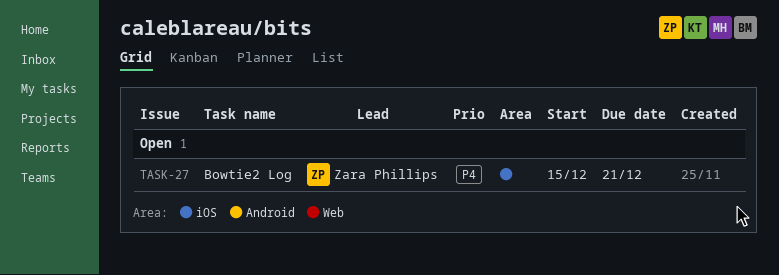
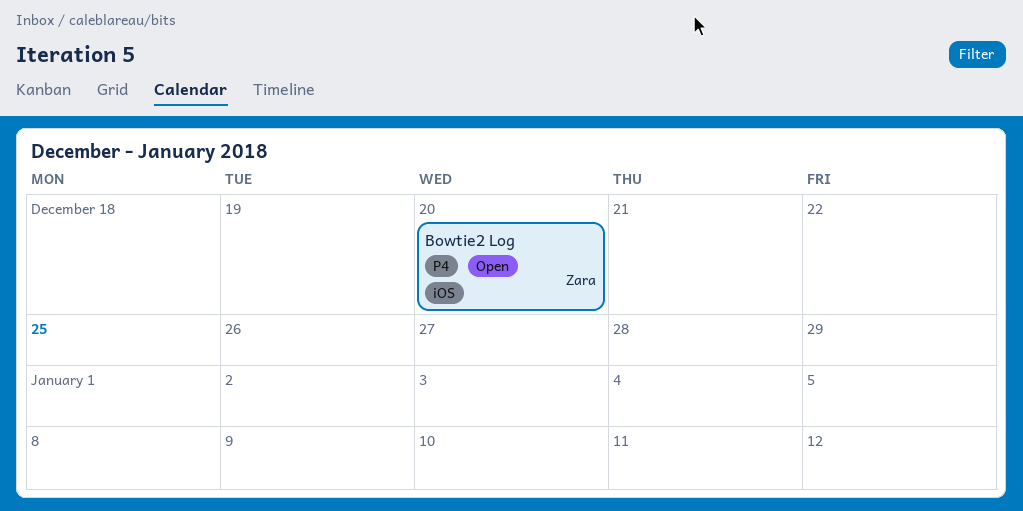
Bowtie2 Log, due: Dec 21 -> Dec 20

